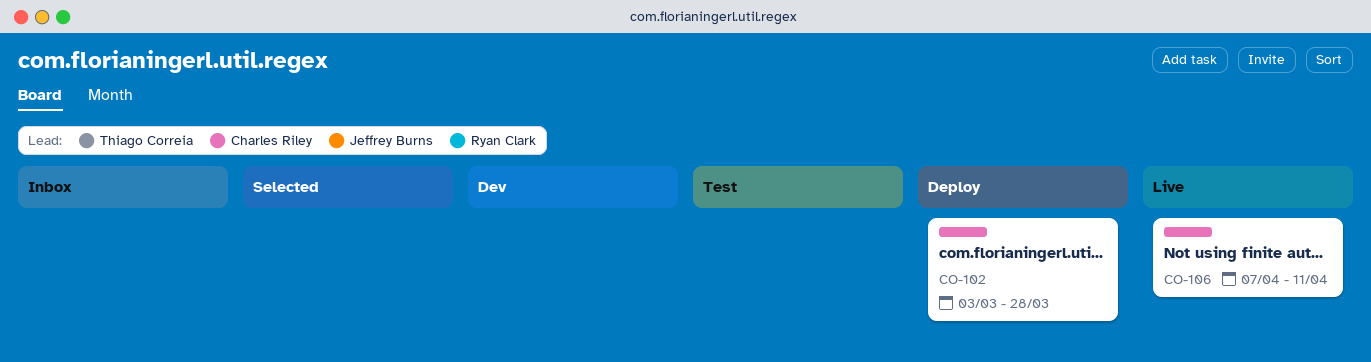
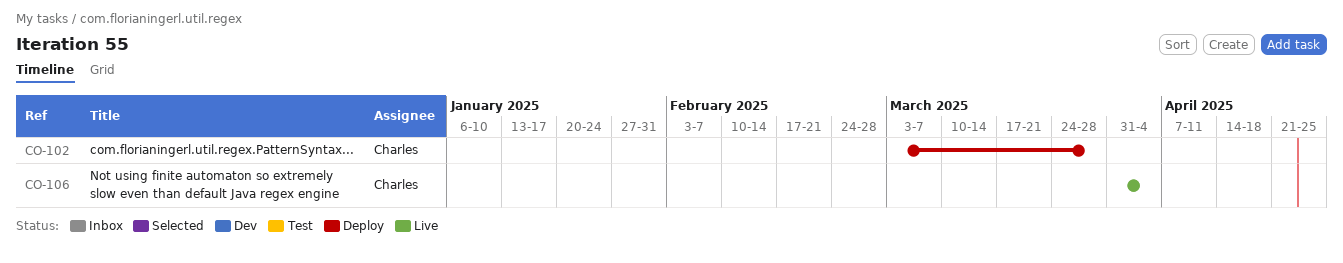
CO-106, start: Apr 7 -> Mar 31
CO-106, due: Apr 11 -> Apr 4

